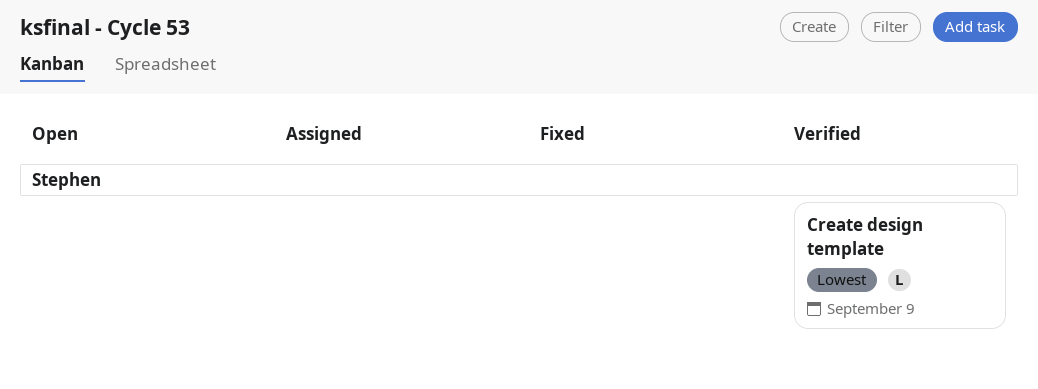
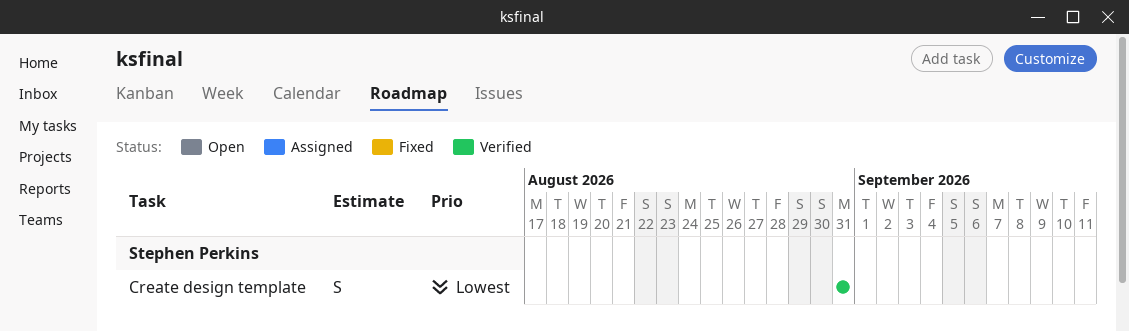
Create design template, estimate: L -> S
Create design template, due: Sep 9 -> Aug 31

